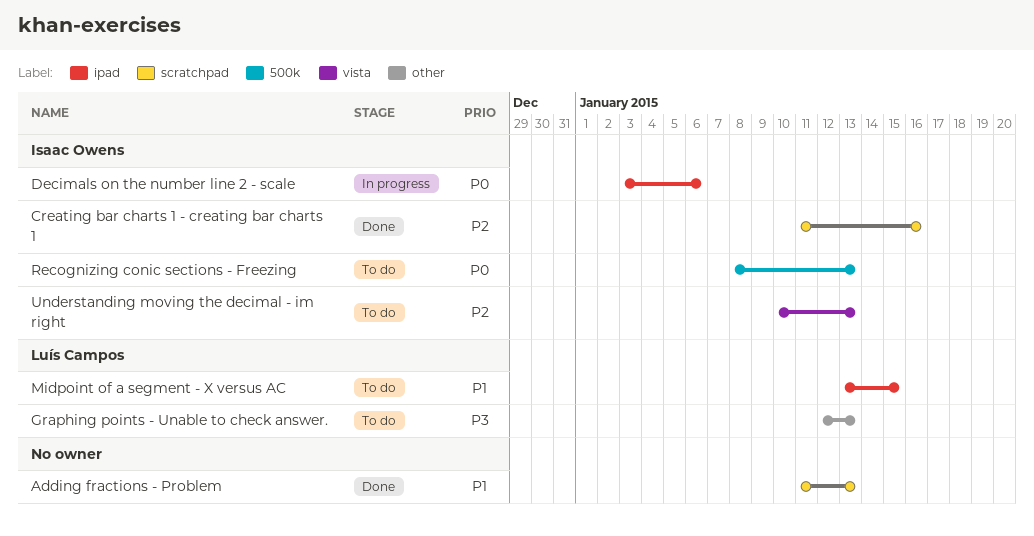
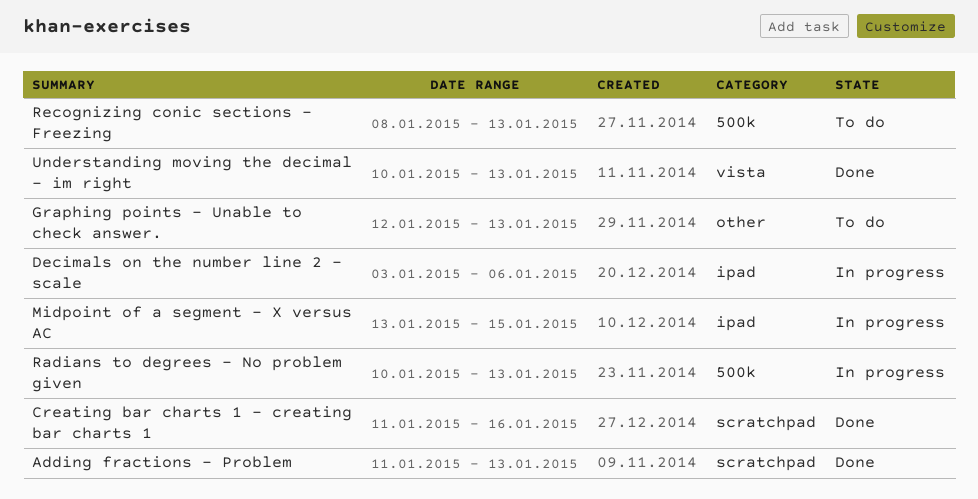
Midpoint of a segment - X versus AC, status: To do -> In progress
Radians to degrees - No problem given: none -> present
Understanding moving the decimal - im right, status: To do -> Done

